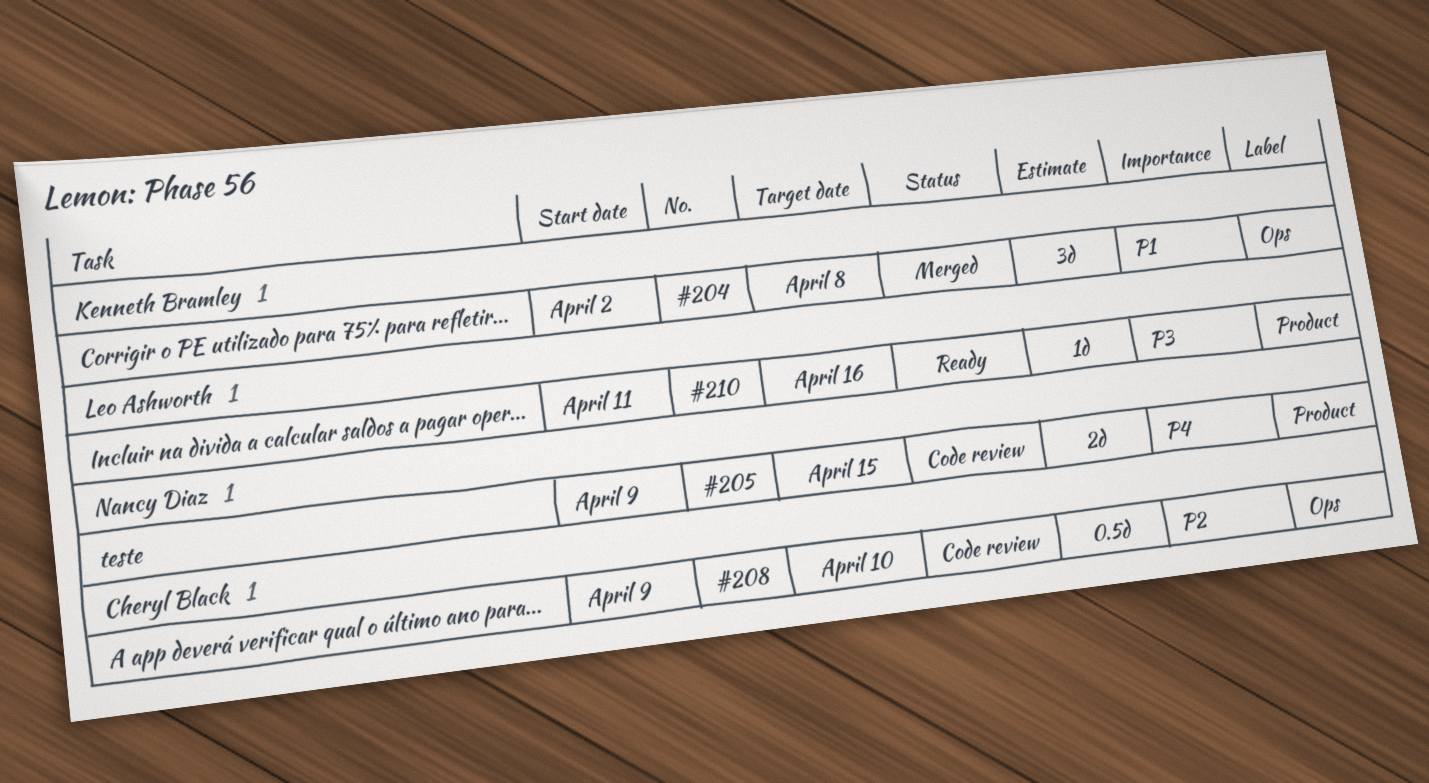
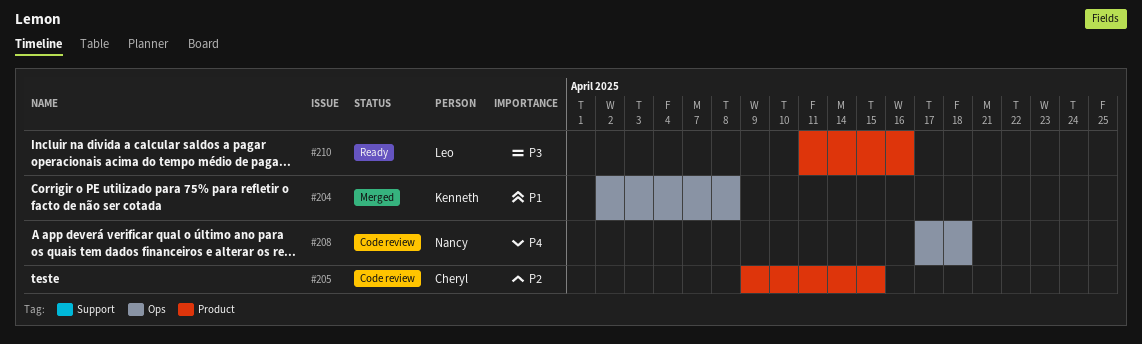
#205, owner: Nancy Diaz -> Cheryl Black
#205, priority: P4 -> P2
#208, owner: Cheryl Black -> Nancy Diaz
#208, priority: P2 -> P4
#208, start: Apr 9 -> Apr 17
#208, due: Apr 10 -> Apr 18

